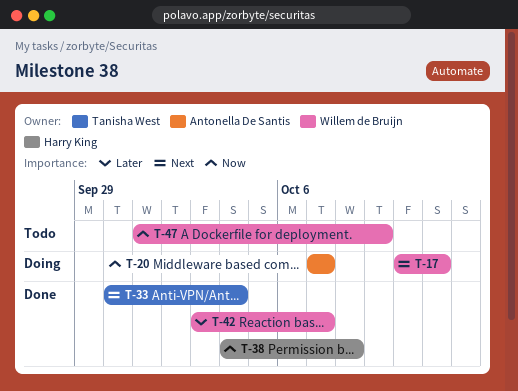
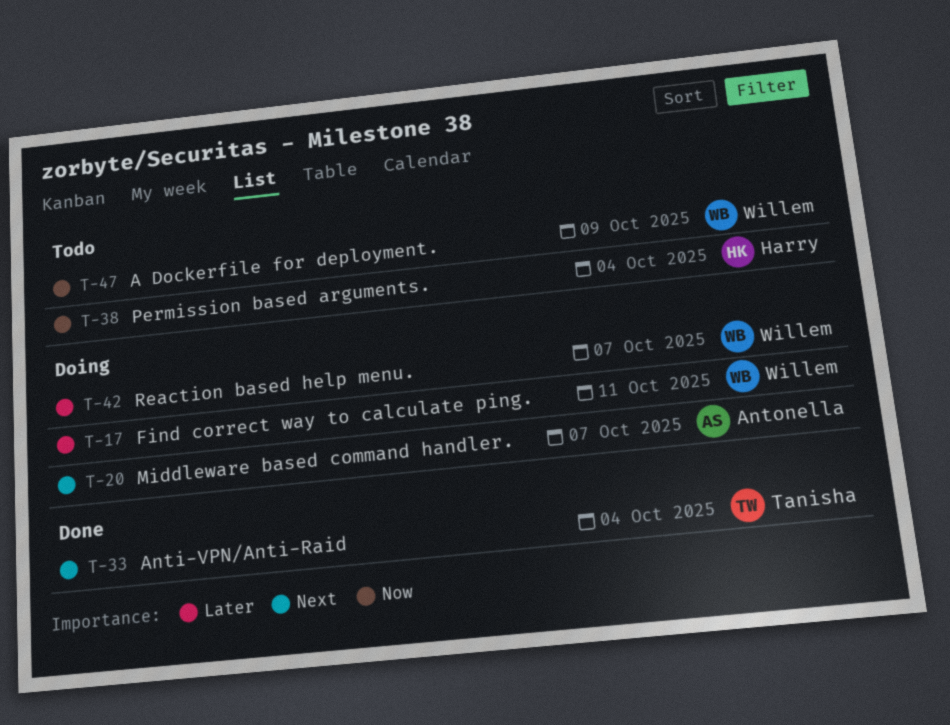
T-17, priority: Next -> Later
T-20, priority: Now -> Next
T-38, status: Done -> Todo
T-38, due: Oct 8 -> Oct 4
T-42, status: Done -> Doing

